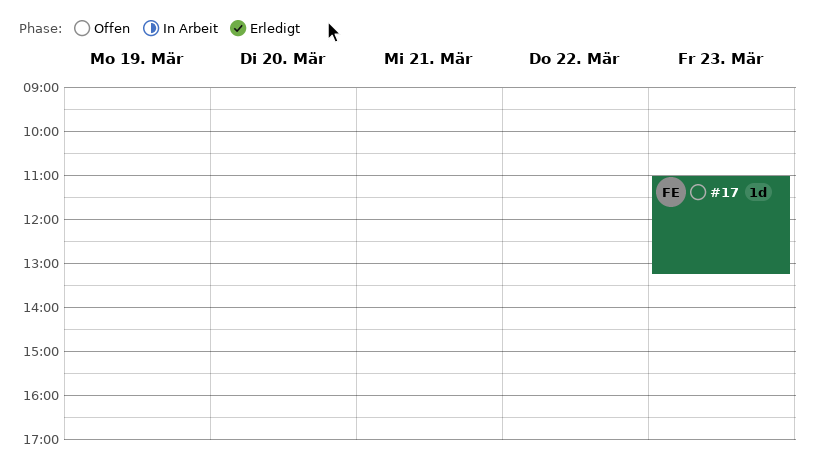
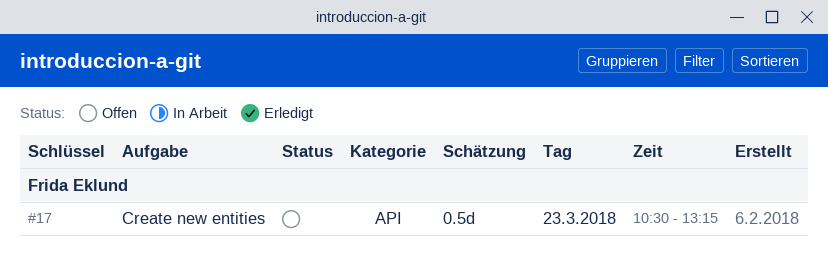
#17, estimate: 1d -> 0.5d
#17, begins: 11:00 -> 10:30

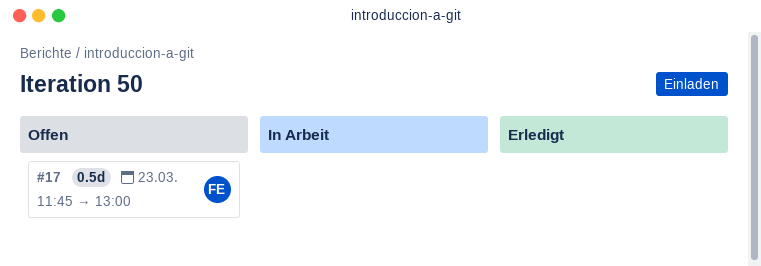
#17, begins: 10:30 -> 11:45
#17, ends: 13:15 -> 13:00

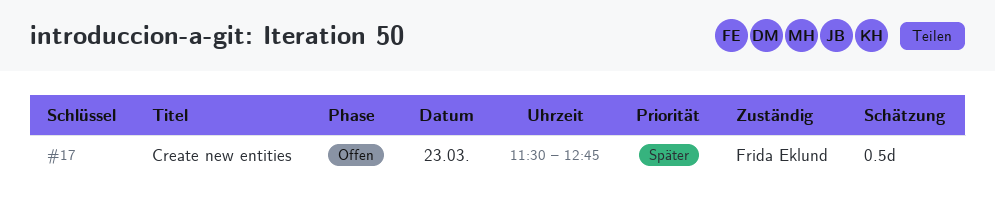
#17, begins: 11:45 -> 11:30
#17, ends: 13:00 -> 12:45

